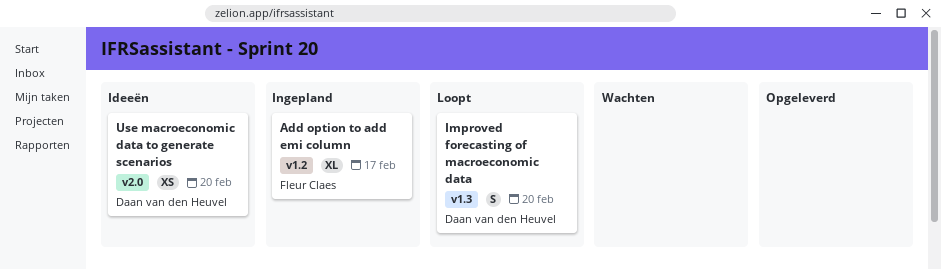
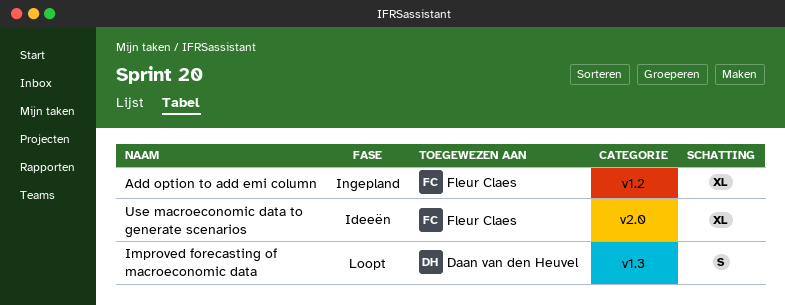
Use macroeconomic data to generate scenarios, owner: Daan van den Heuvel -> Fleur Claes
Use macroeconomic data to generate scenarios, estimate: XS -> XL

